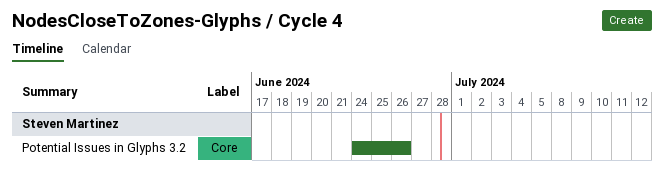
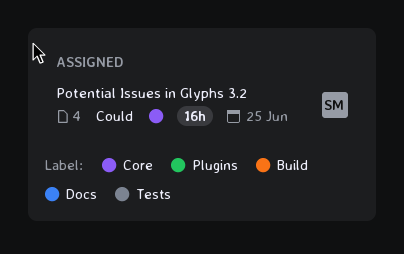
Potential Issues in Glyphs 3.2, due: Jun 26 -> Jun 25

